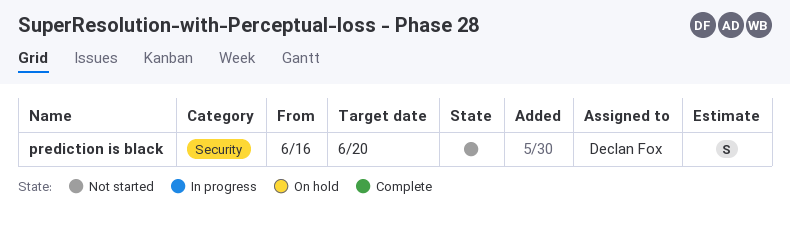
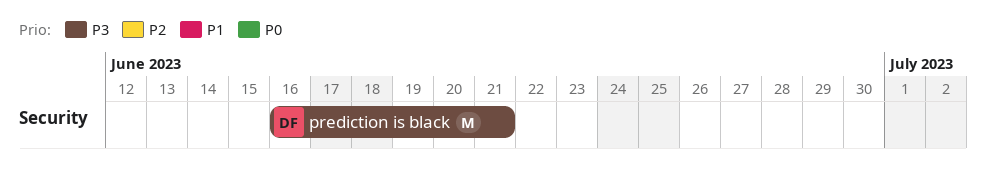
prediction is black, estimate: S -> M
prediction is black, due: Jun 20 -> Jun 21

